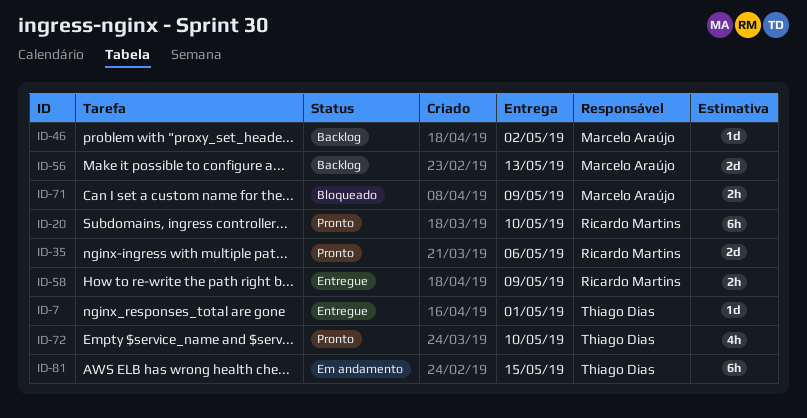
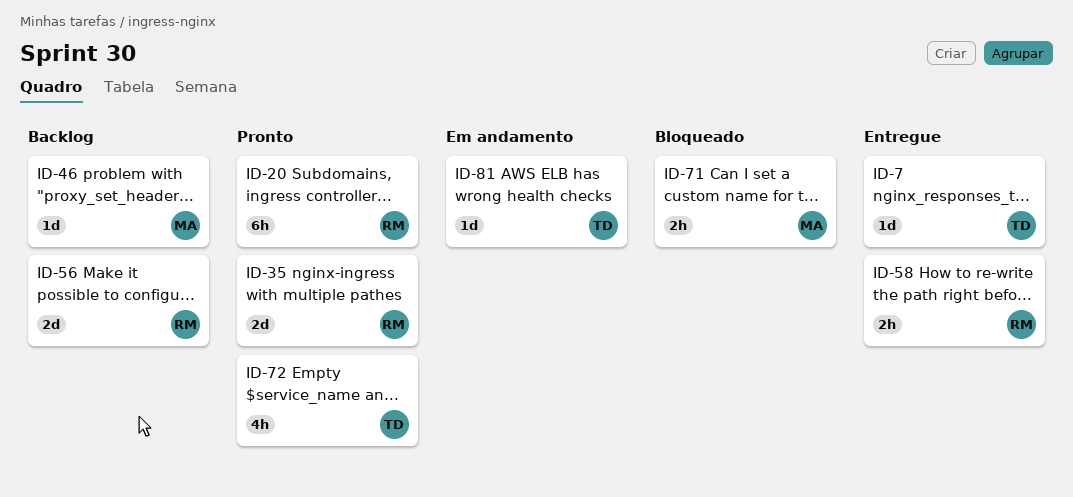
ID-56, owner: Marcelo Araújo -> Ricardo Martins
ID-81, estimate: 6h -> 1d

